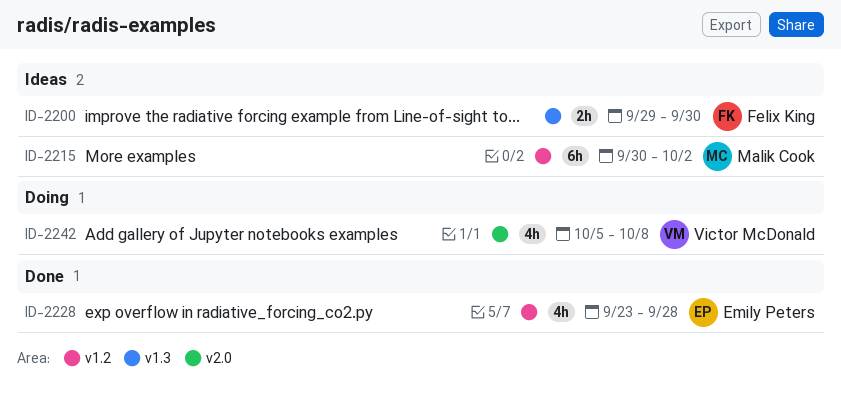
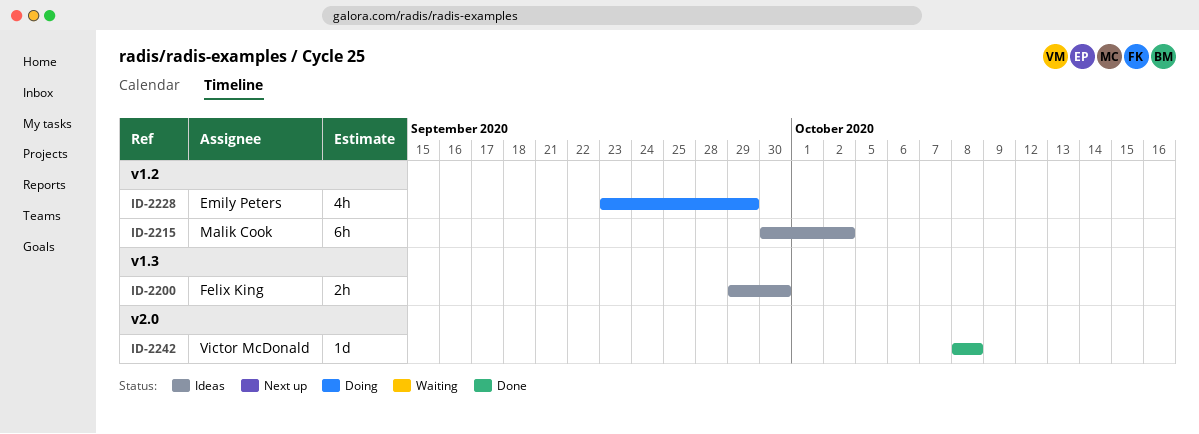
ID-2228, status: Done -> Doing
ID-2228, due: Sep 28 -> Sep 29
ID-2242, status: Doing -> Done
ID-2242, estimate: 4h -> 1d
ID-2242, start: Oct 5 -> Oct 8

